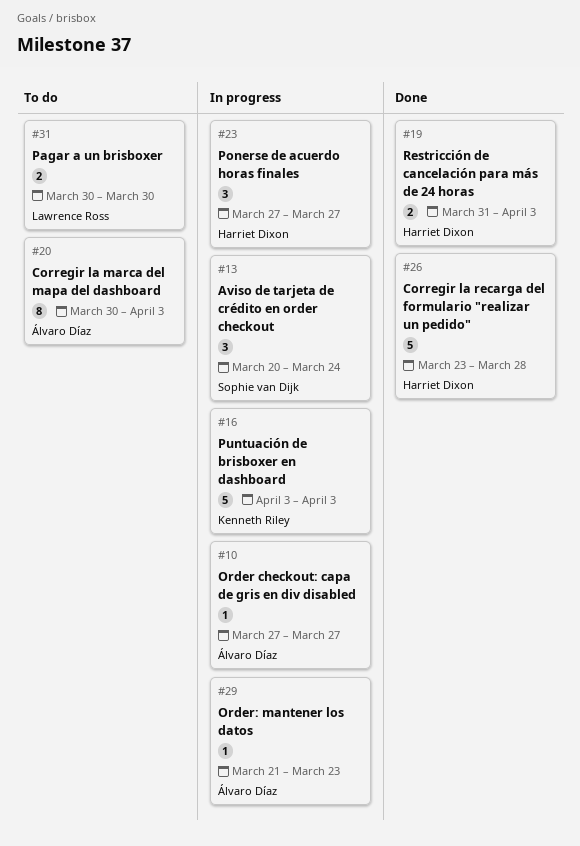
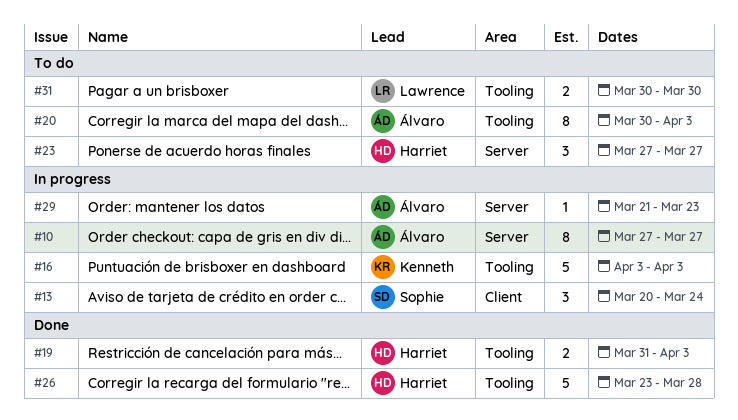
#10, estimate: 1 -> 8
#23, status: In progress -> To do

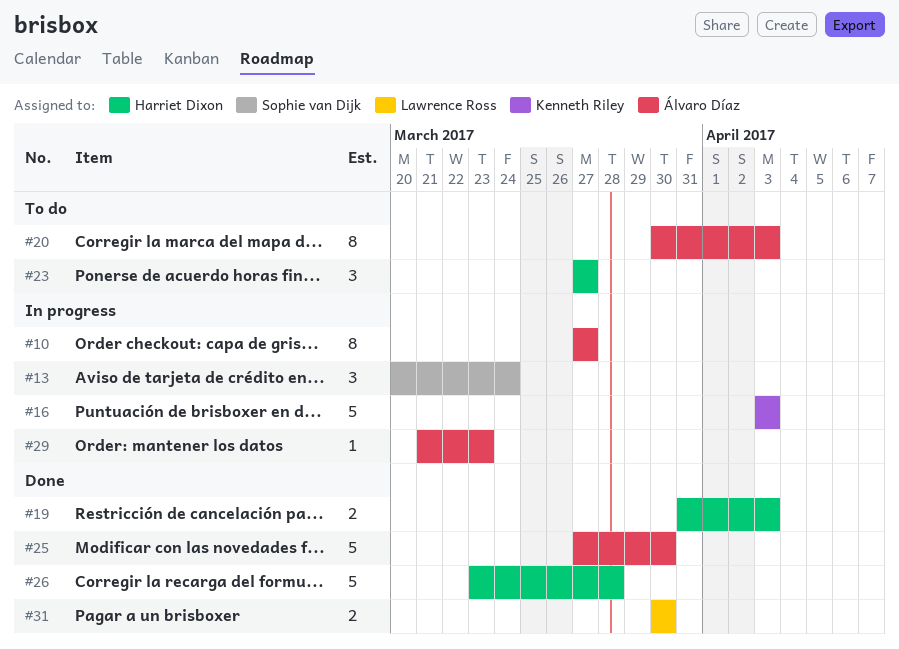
#25: none -> present
#31, status: To do -> Done

